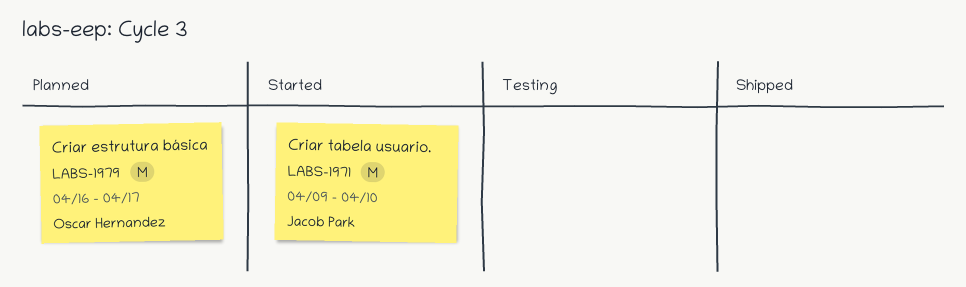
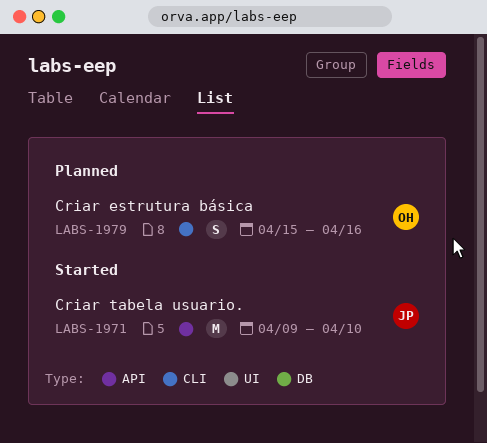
LABS-1979, estimate: M -> S
LABS-1979, start: Apr 16 -> Apr 15
LABS-1979, due: Apr 17 -> Apr 16

